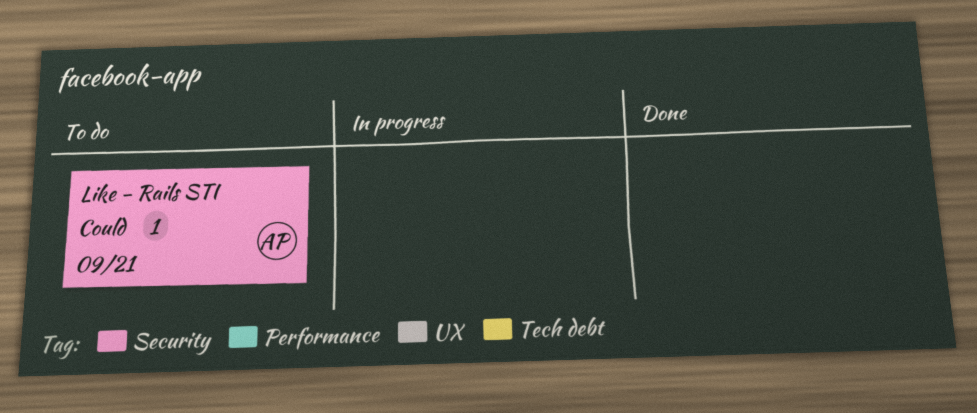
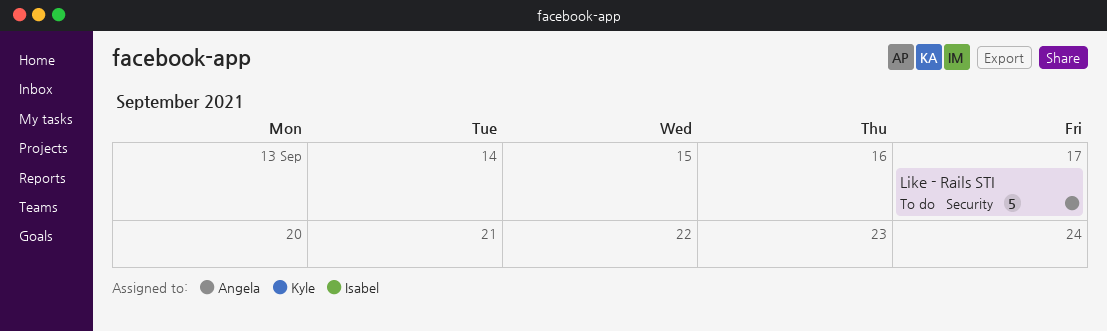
Like - Rails STI, estimate: 1 -> 5
Like - Rails STI, due: Sep 21 -> Sep 17

